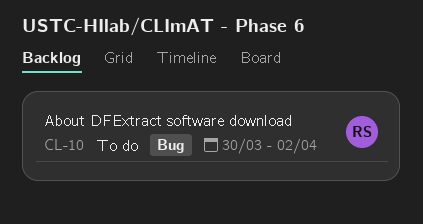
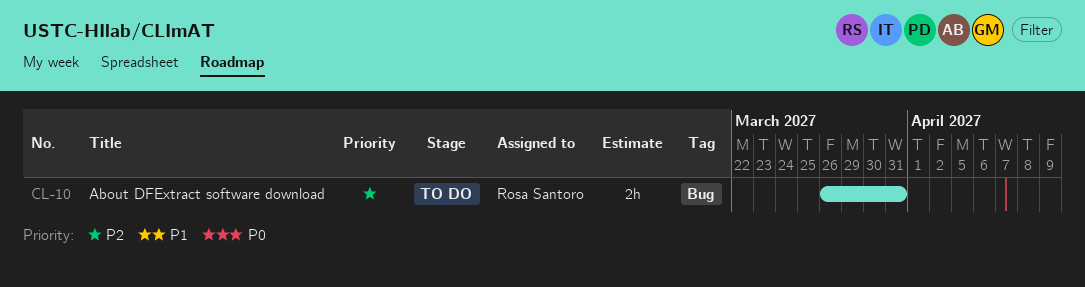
CL-10, start: Mar 30 -> Mar 26
CL-10, due: Apr 2 -> Mar 31

